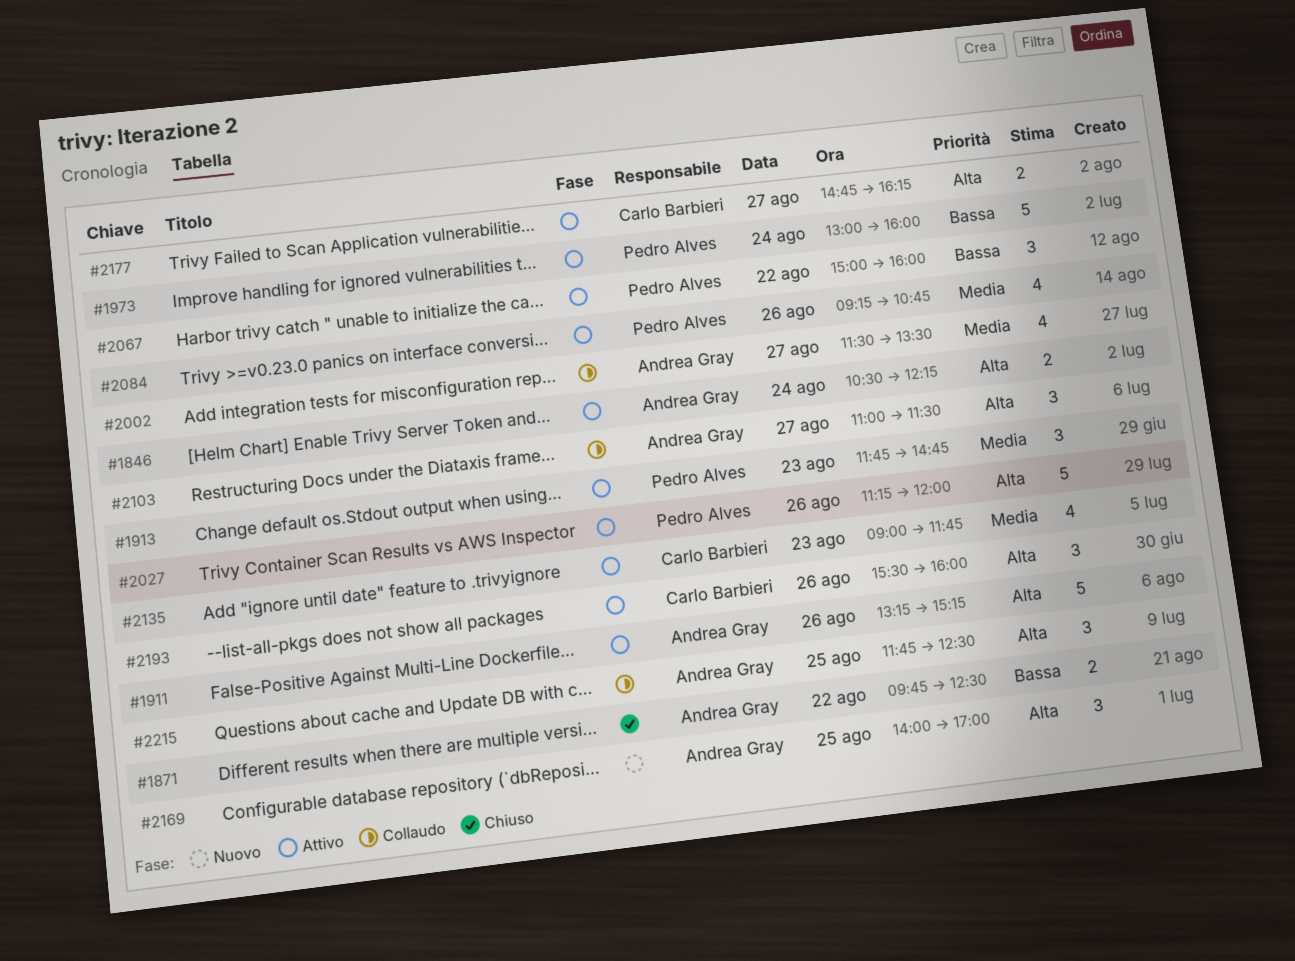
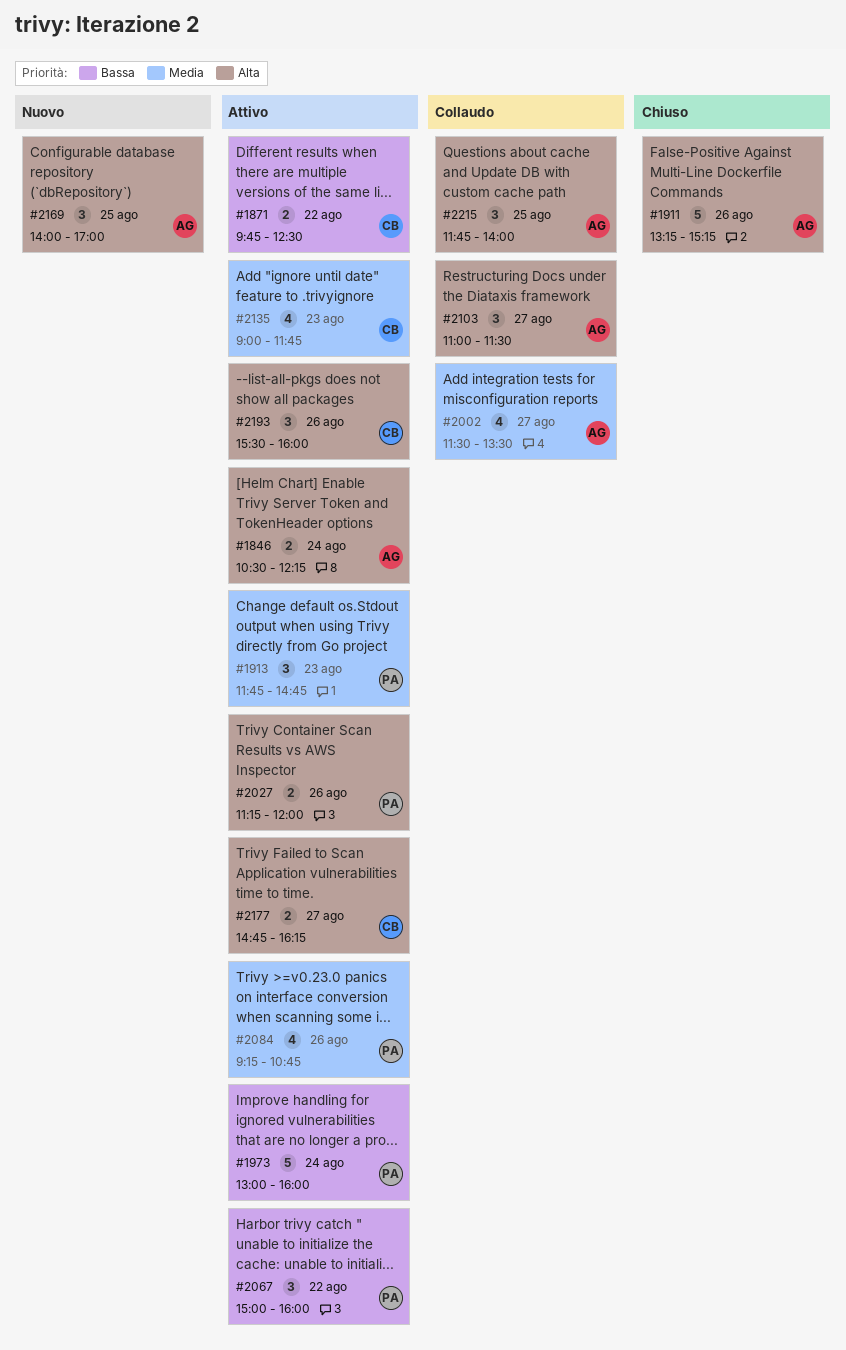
#1871, status: Chiuso -> Attivo
#1871, owner: Andrea Gray -> Carlo Barbieri
#1911, status: Attivo -> Chiuso
#2027, estimate: 5 -> 2
#2215, ends: 12:30 -> 14:00

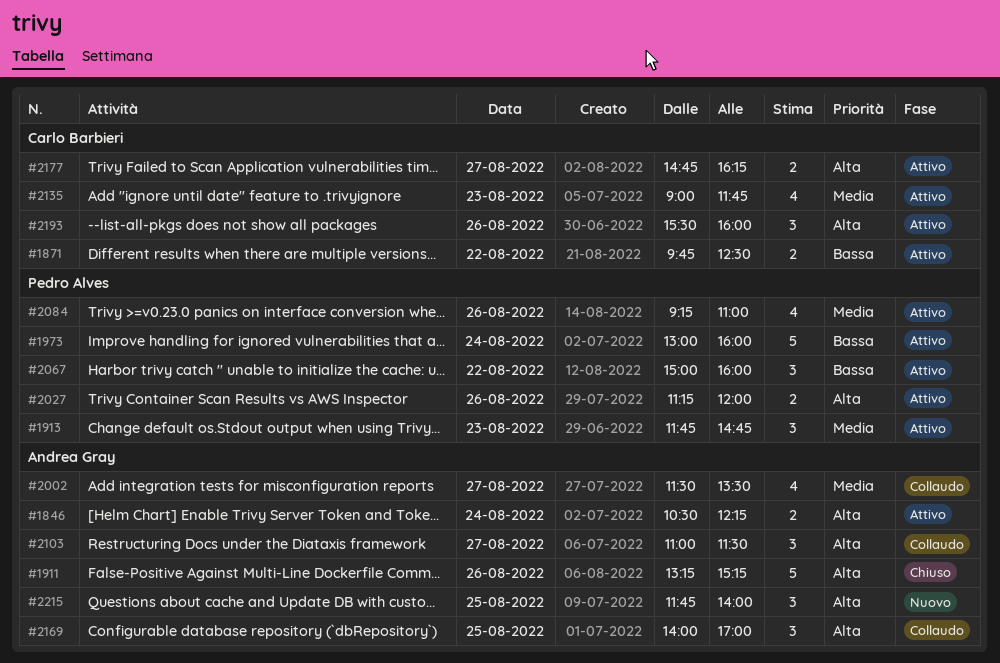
#2084, ends: 10:45 -> 11:00
#2169, status: Nuovo -> Collaudo
#2215, status: Collaudo -> Nuovo

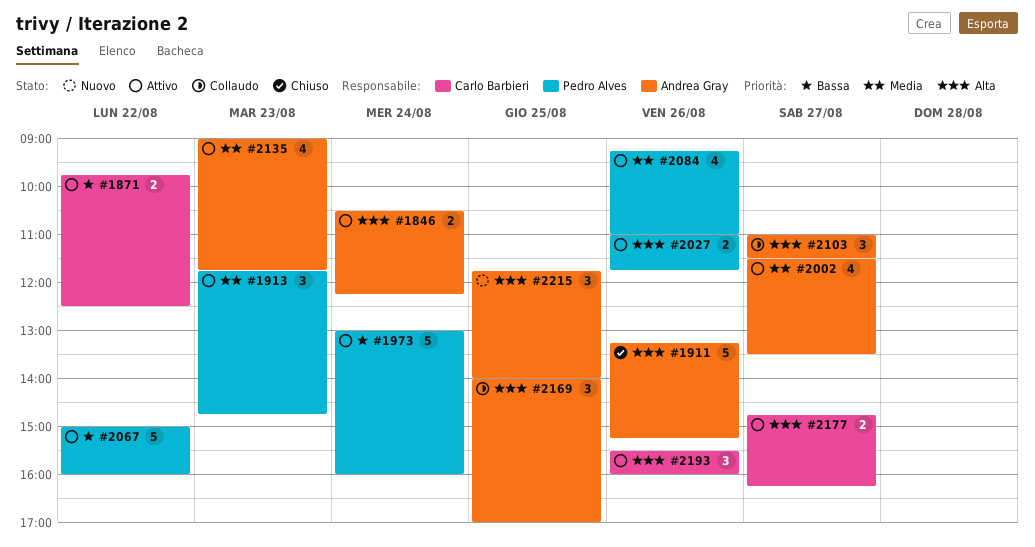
#2002, status: Collaudo -> Attivo
#2027, begins: 11:15 -> 11:00
#2027, ends: 12:00 -> 11:45
#2067, estimate: 3 -> 5
#2135, owner: Carlo Barbieri -> Andrea Gray

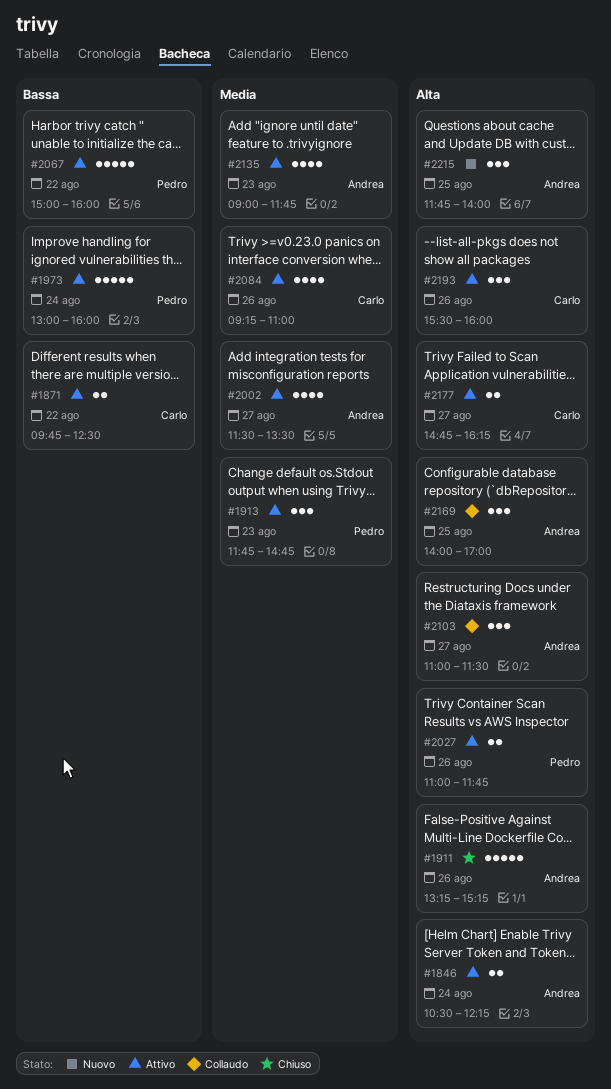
#2084, owner: Pedro Alves -> Carlo Barbieri

